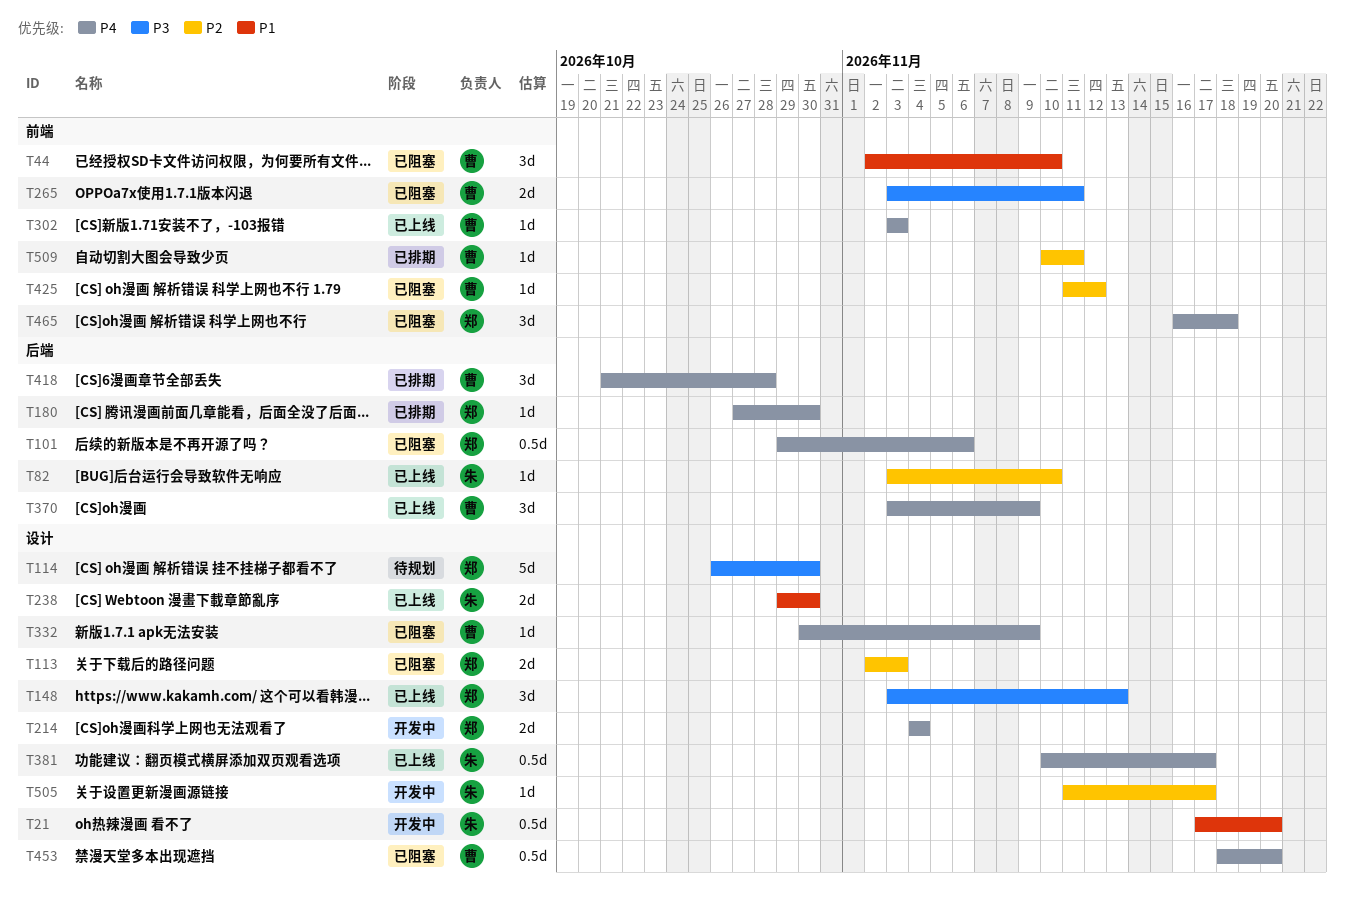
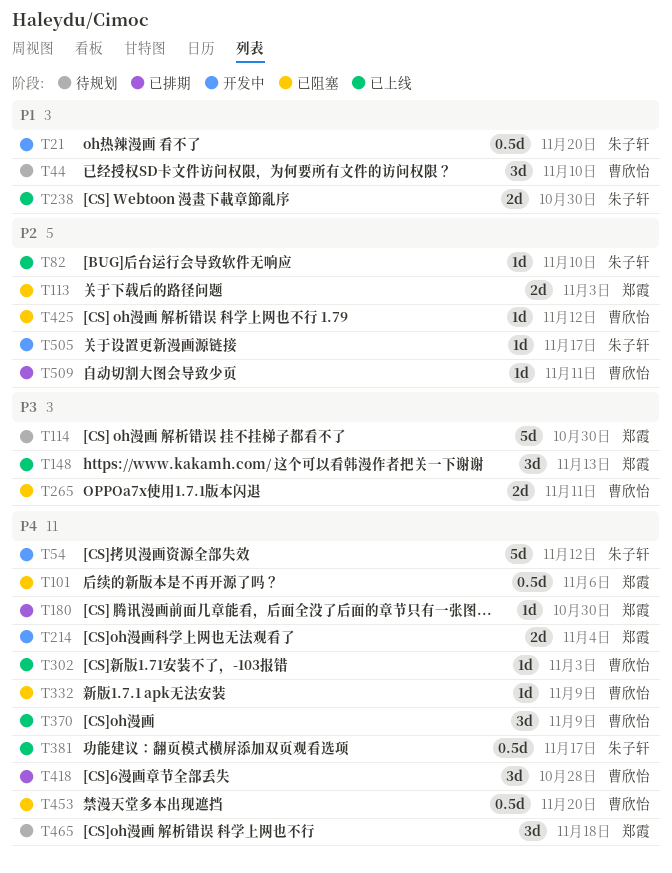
T44, status: 已阻塞 -> 待规划
T54: none -> present
T465, status: 已阻塞 -> 待规划

